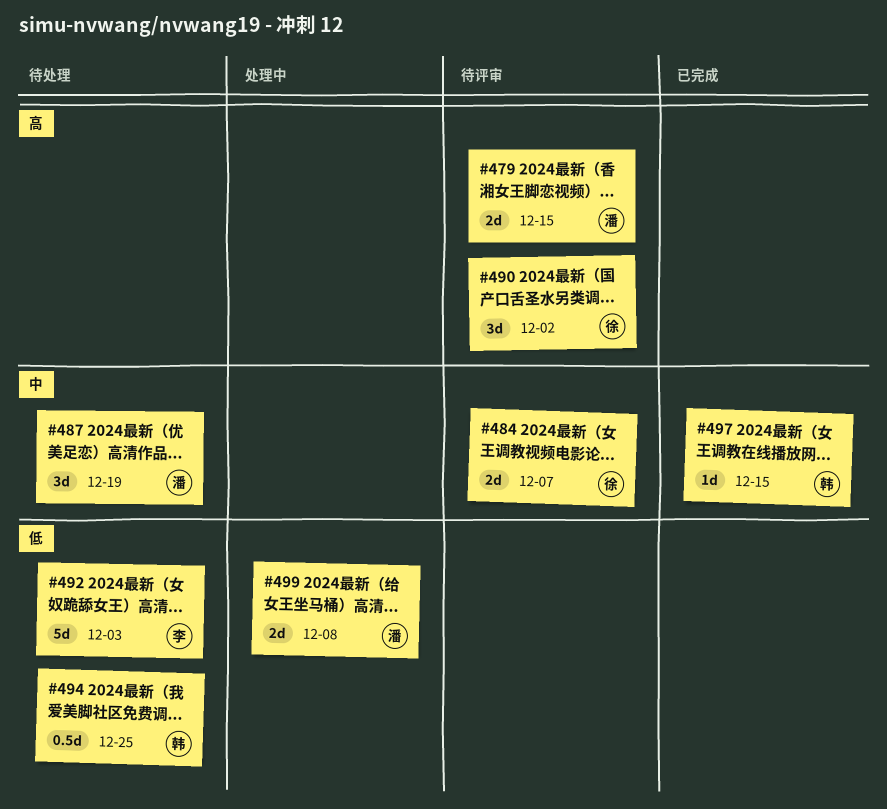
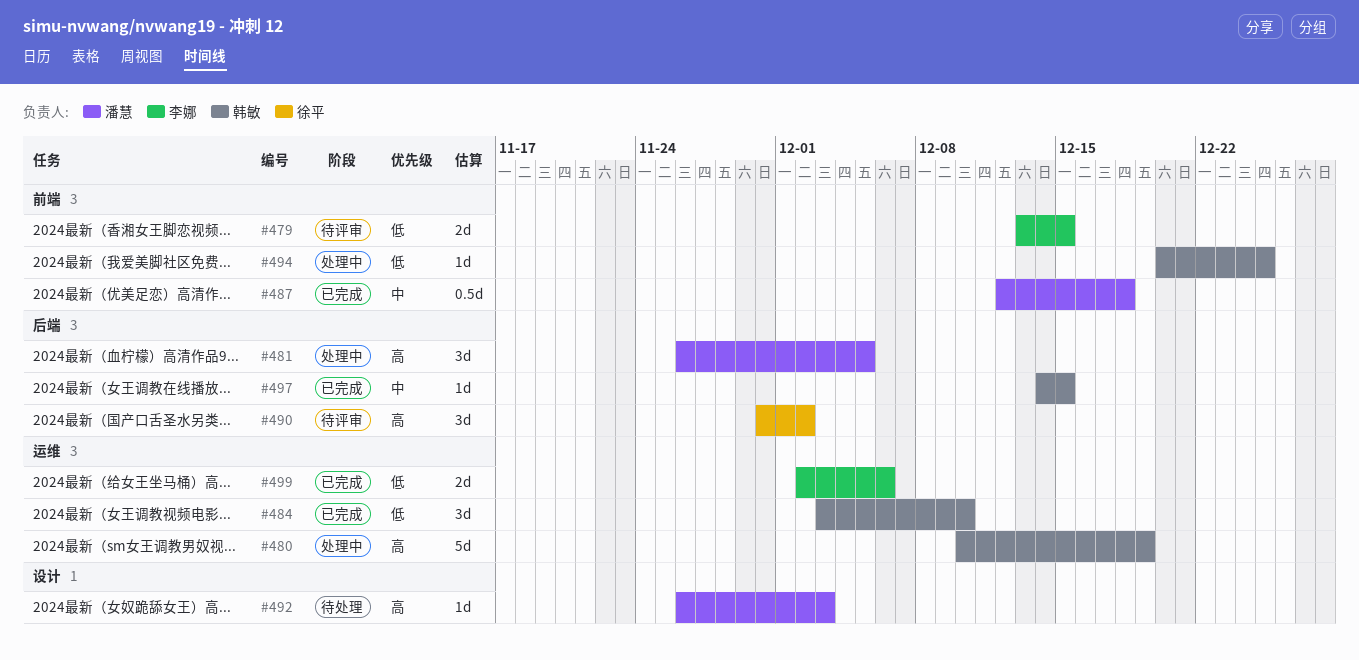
#479, owner: 潘慧 -> 李娜
#479, priority: 高 -> 低
#480: none -> present
#481: none -> present
#484, status: 待评审 -> 已完成
#484, owner: 徐平 -> 韩敏
#484, priority: 中 -> 低
#484, estimate: 2d -> 3d
#484, due: Dec 7 -> Dec 10
#487, status: 待处理 -> 已完成
#487, estimate: 3d -> 0.5d
#487, due: Dec 19 -> Dec 18
#492, owner: 李娜 -> 潘慧
#492, priority: 低 -> 高
#492, estimate: 5d -> 1d
#494, status: 待处理 -> 处理中
#494, estimate: 0.5d -> 1d
#499, status: 处理中 -> 已完成
#499, owner: 潘慧 -> 李娜
#499, due: Dec 8 -> Dec 6

